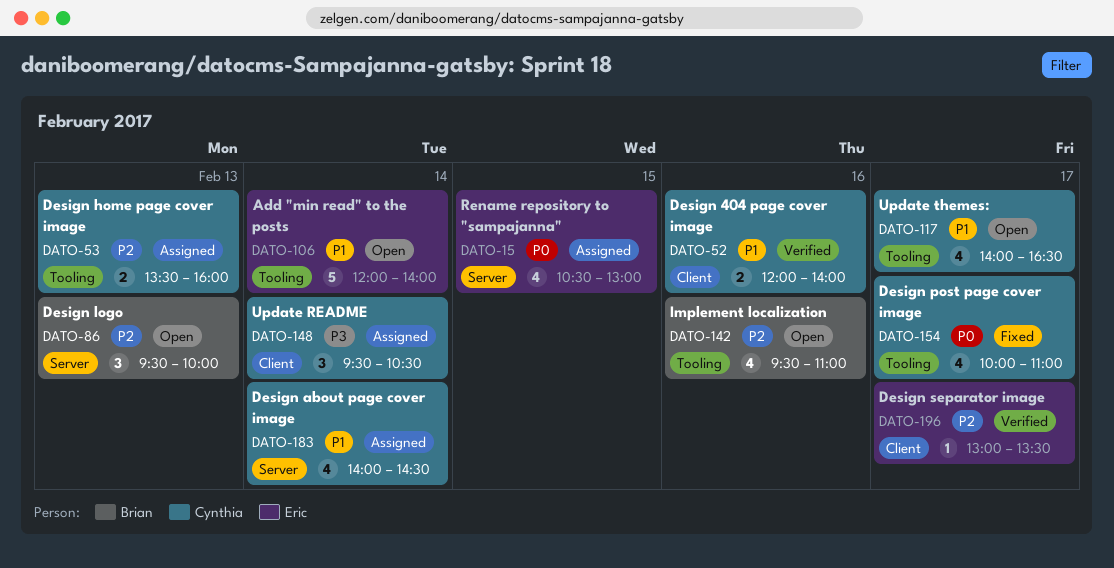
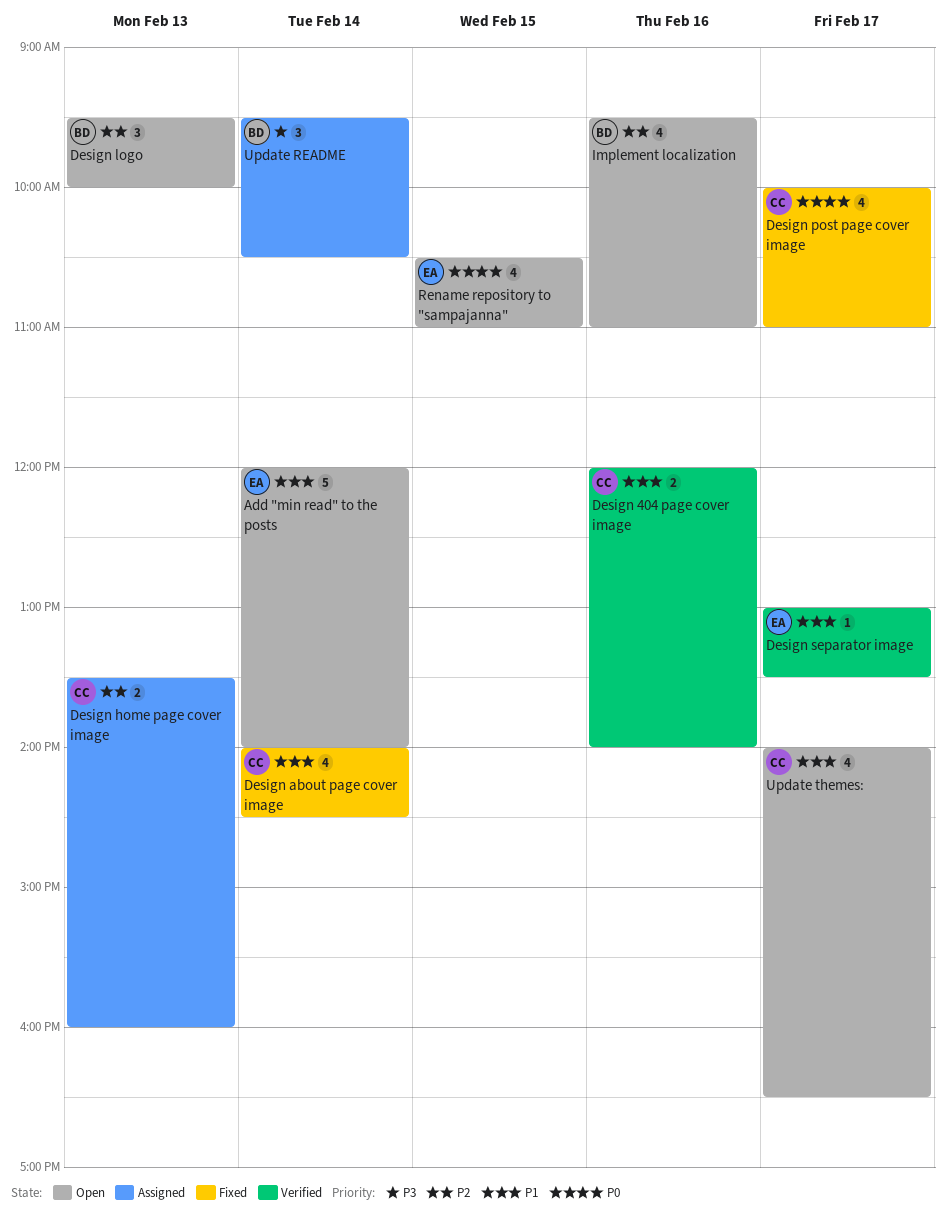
Design about page cover image, status: Assigned -> Fixed
Design separator image, priority: P2 -> P1
Rename repository to "sampajanna", status: Assigned -> Open
Rename repository to "sampajanna", ends: 13:00 -> 11:00
Update README, owner: Cynthia -> Brian

